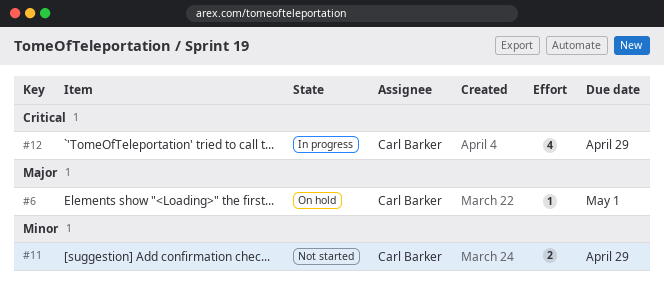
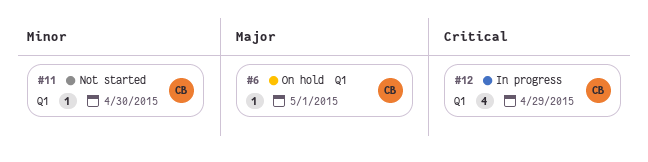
#11, estimate: 2 -> 1
#11, due: Apr 29 -> Apr 30

